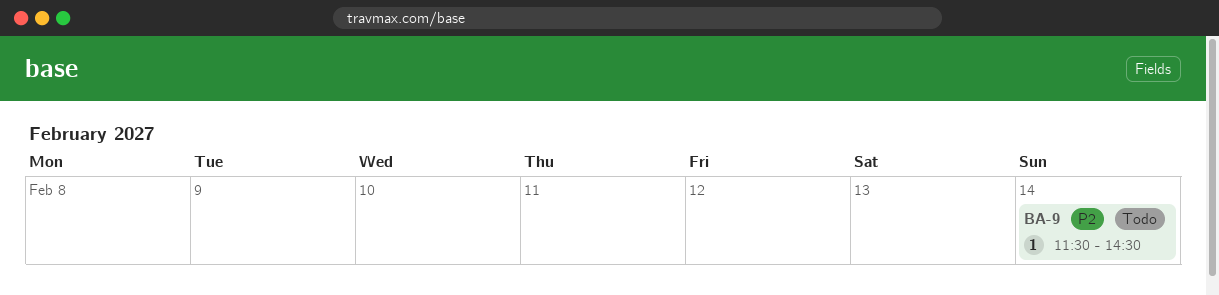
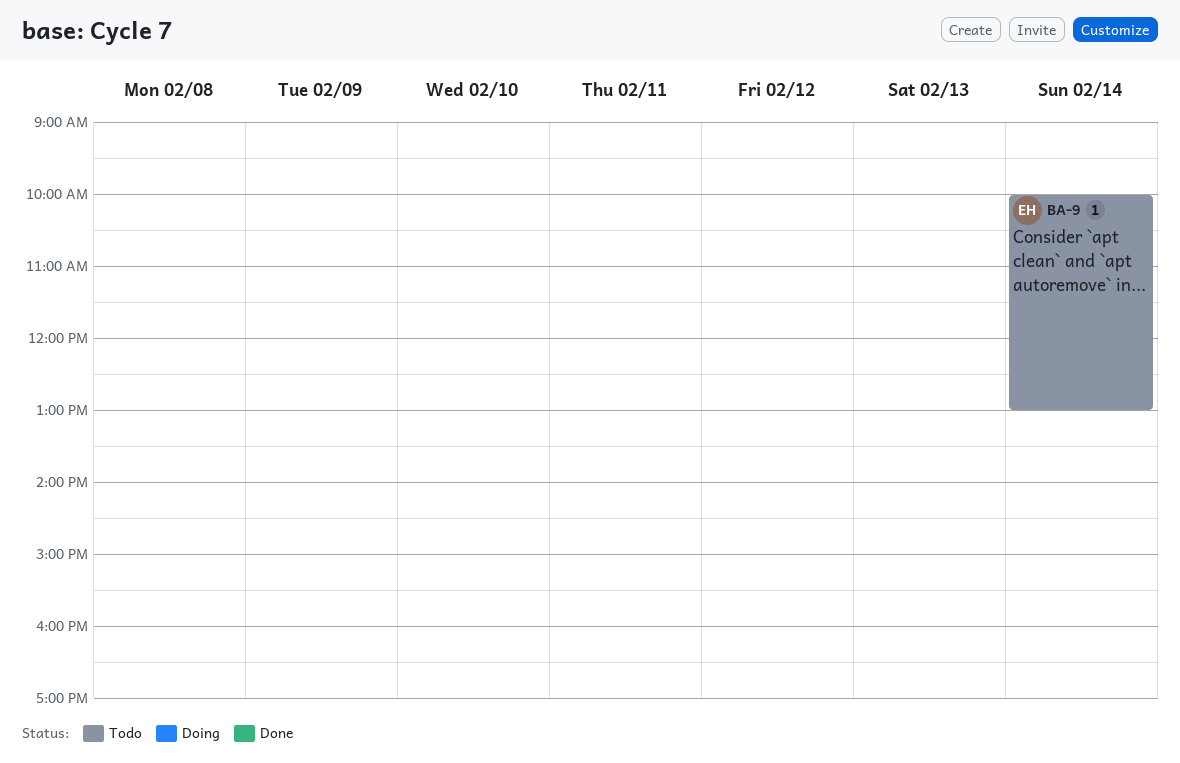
BA-9, begins: 11:30 -> 10:00
BA-9, ends: 14:30 -> 13:00

